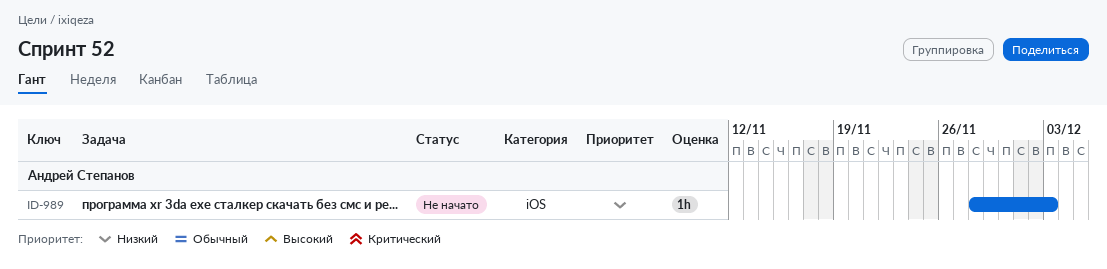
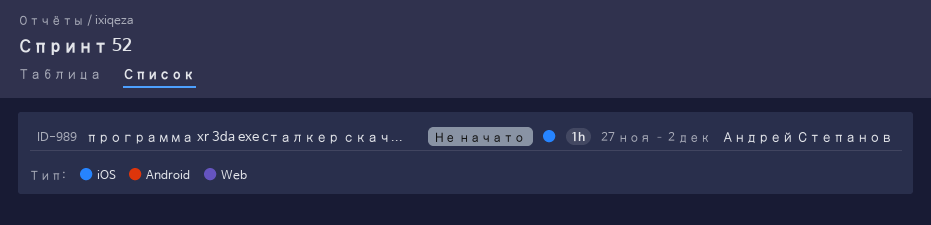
ID-989, start: Nov 28 -> Nov 27
ID-989, due: Dec 3 -> Dec 2

